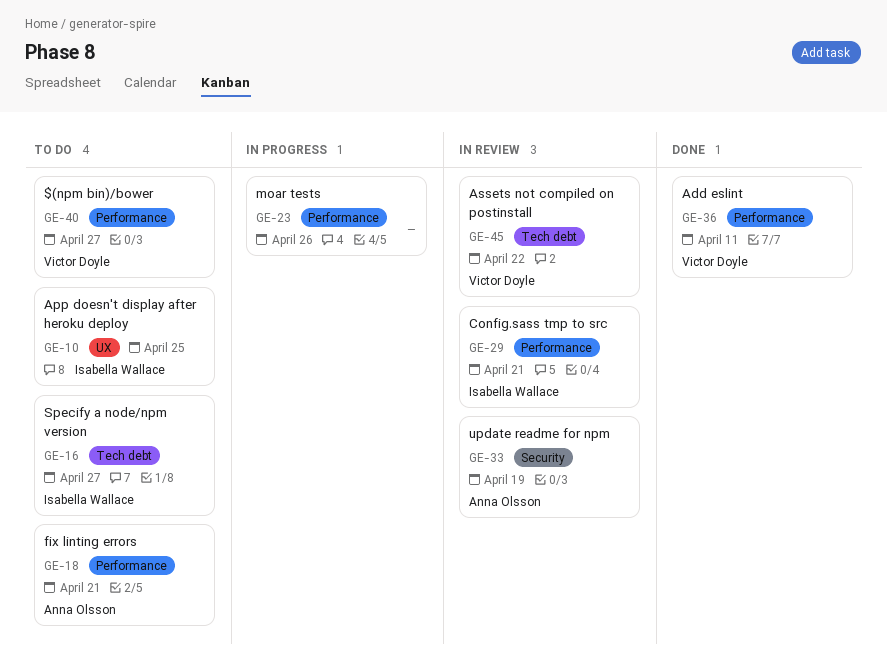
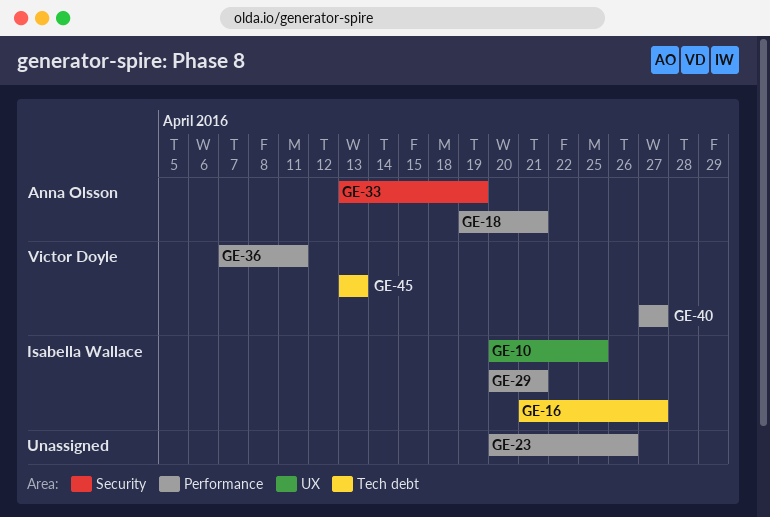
GE-45, due: Apr 22 -> Apr 13

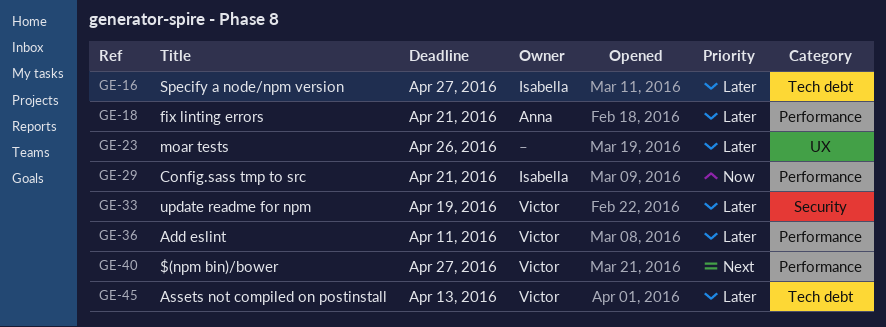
GE-10: present -> none
GE-23, label: Performance -> UX
GE-33, owner: Anna Olsson -> Victor Doyle

